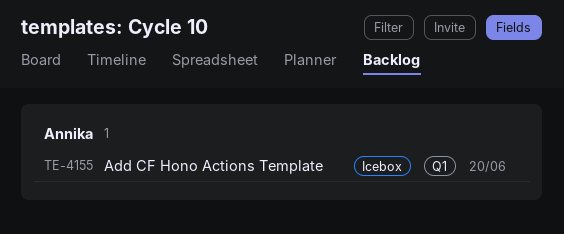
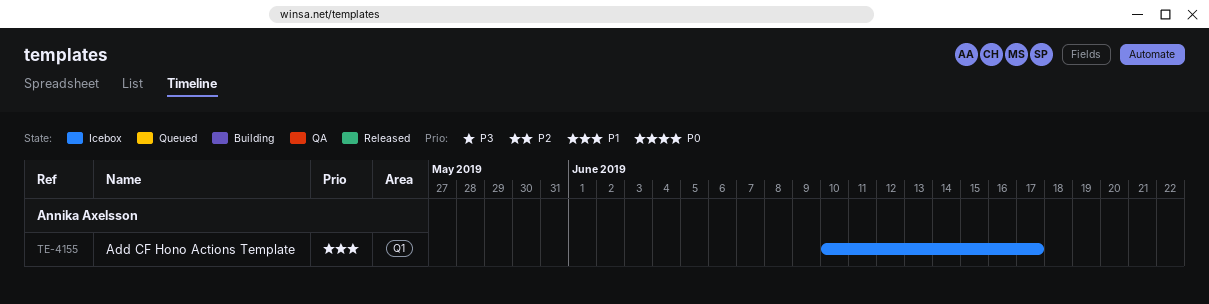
TE-4155, due: Jun 20 -> Jun 17

